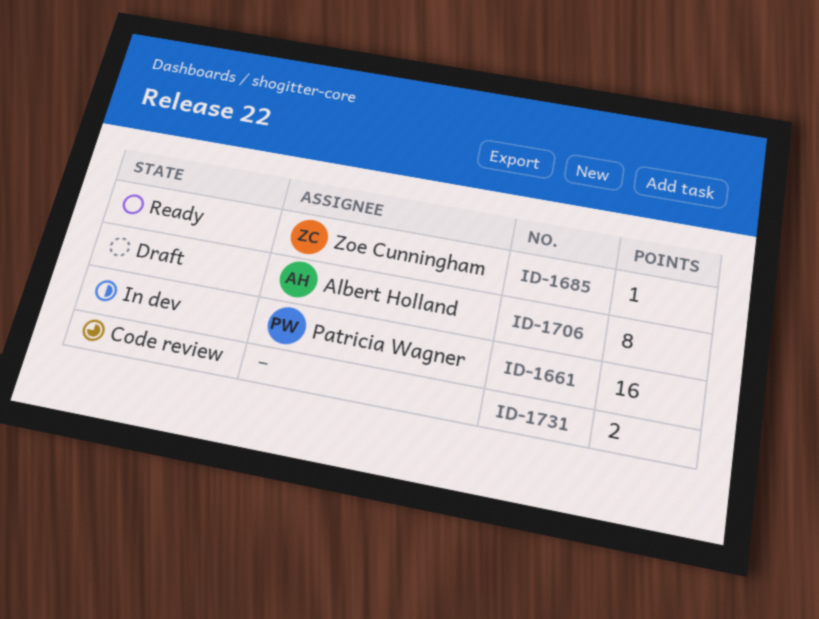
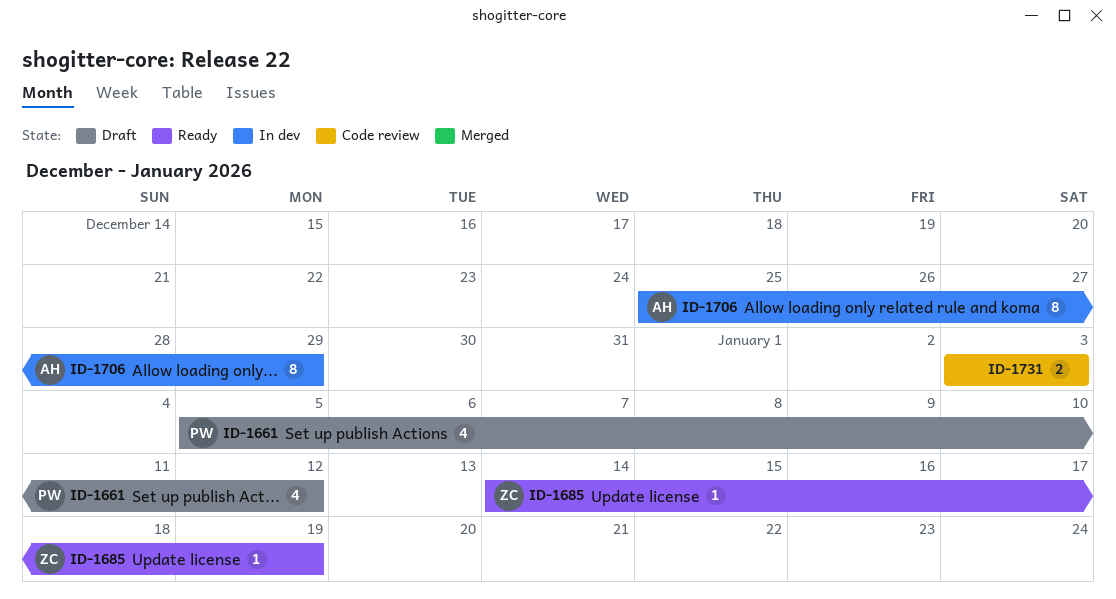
ID-1661, status: In dev -> Draft
ID-1661, estimate: 16 -> 4
ID-1706, status: Draft -> In dev

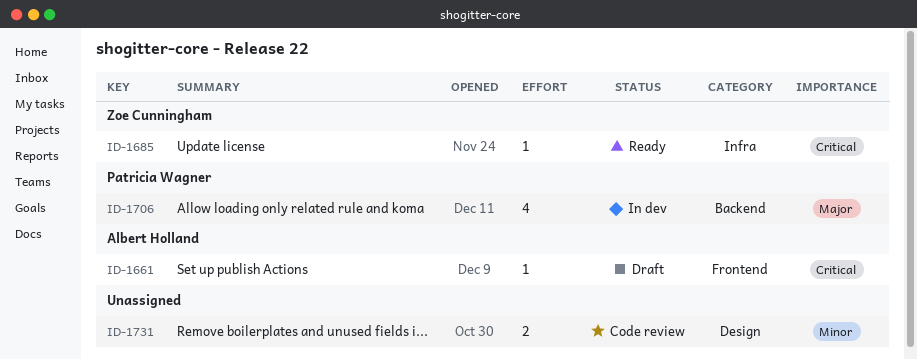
ID-1661, owner: Patricia Wagner -> Albert Holland
ID-1661, estimate: 4 -> 1
ID-1706, owner: Albert Holland -> Patricia Wagner
ID-1706, estimate: 8 -> 4

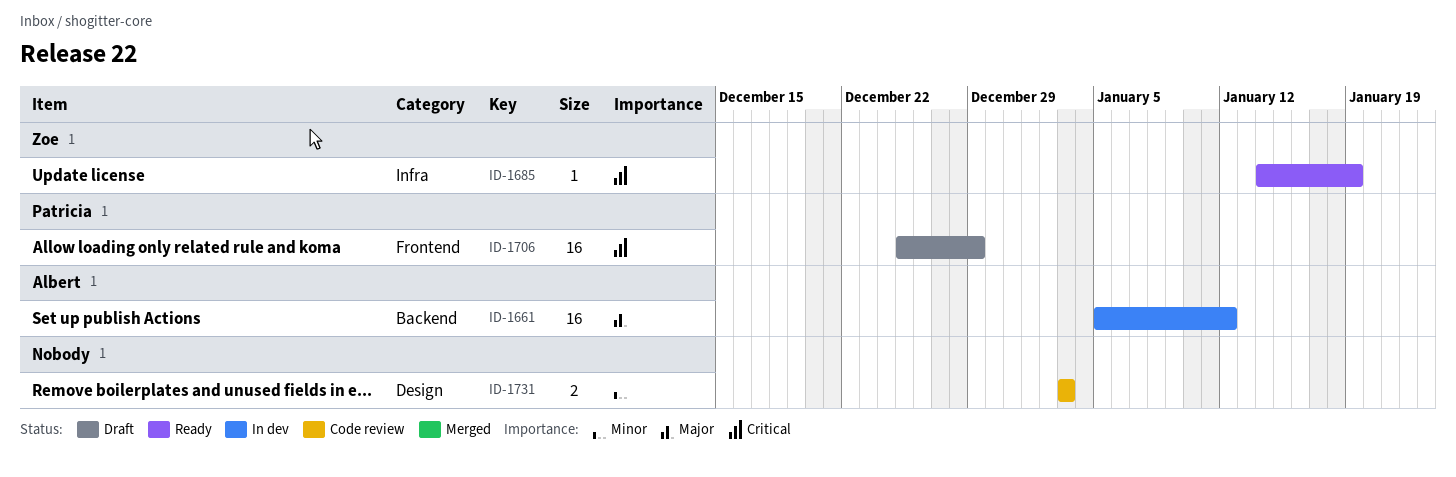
ID-1661, status: Draft -> In dev
ID-1661, priority: Critical -> Major
ID-1661, label: Frontend -> Backend
ID-1661, estimate: 1 -> 16
ID-1706, status: In dev -> Draft
ID-1706, priority: Major -> Critical
ID-1706, label: Backend -> Frontend
ID-1706, estimate: 4 -> 16

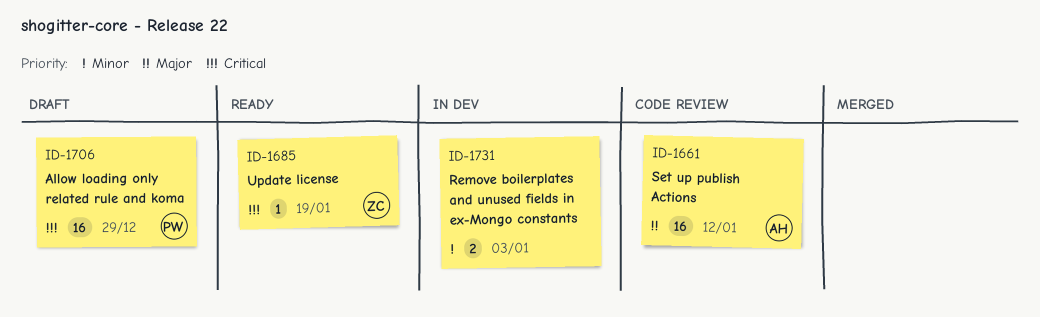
ID-1661, status: In dev -> Code review
ID-1731, status: Code review -> In dev

